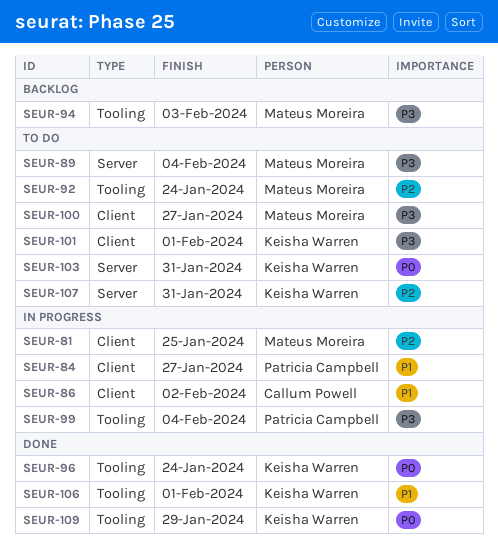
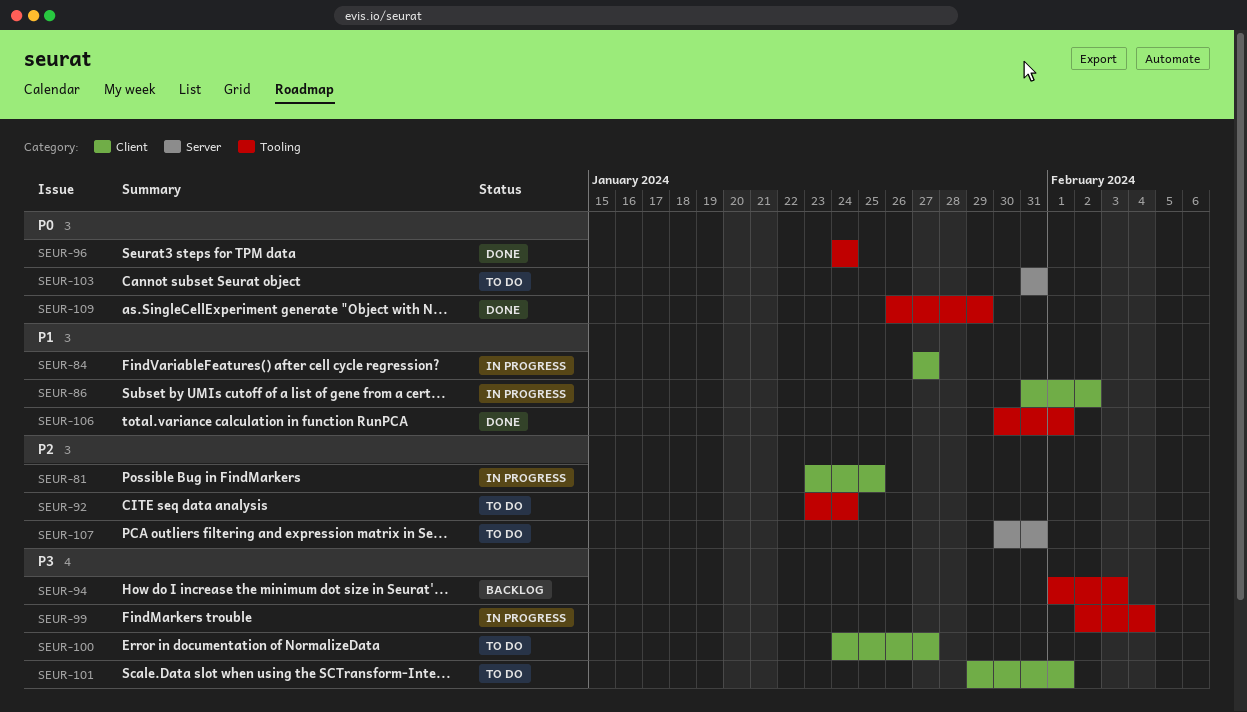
SEUR-89: present -> none

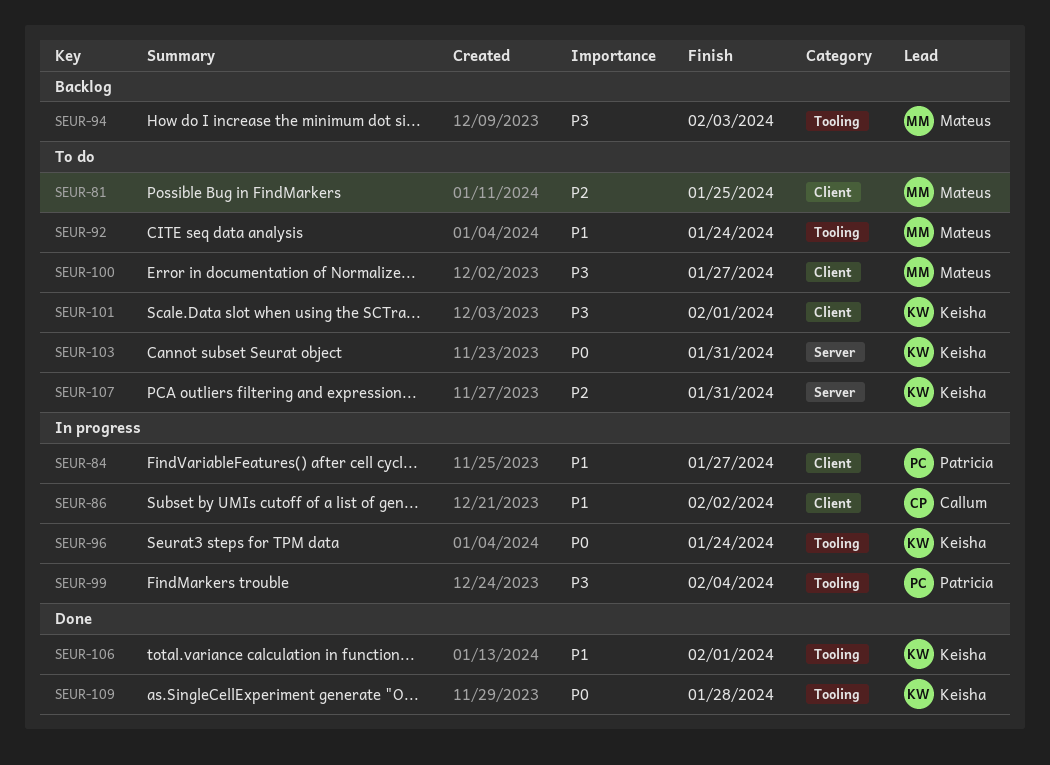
SEUR-81, status: In progress -> To do
SEUR-92, priority: P2 -> P1
SEUR-96, status: Done -> In progress
SEUR-109, due: Jan 29 -> Jan 28

